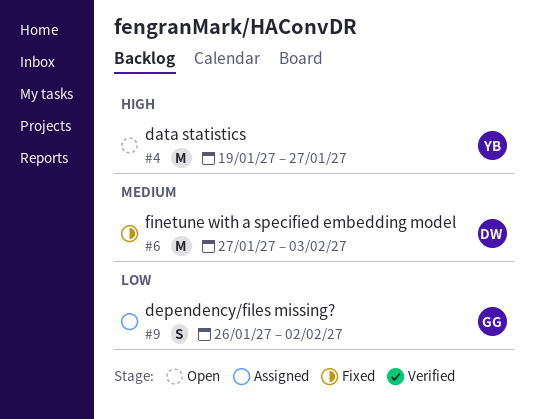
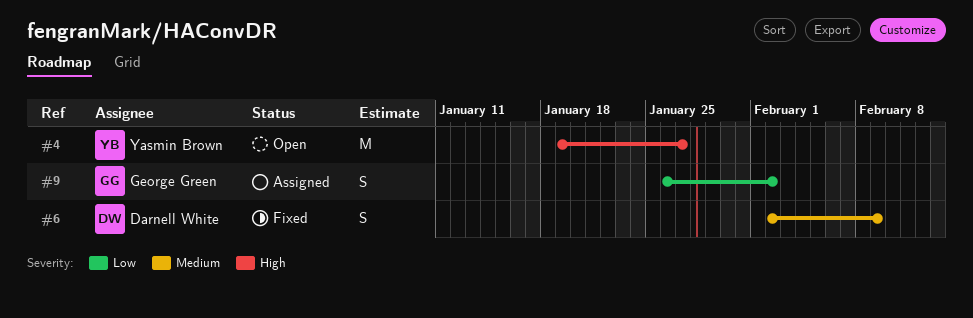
#6, estimate: M -> S
#6, start: Jan 27 -> Feb 2
#6, due: Feb 3 -> Feb 9

